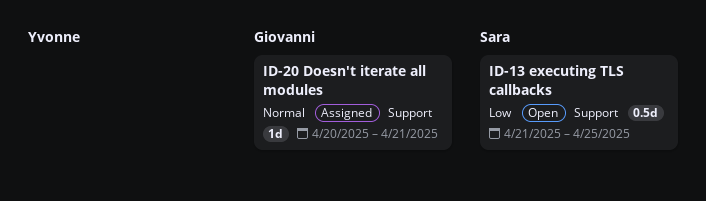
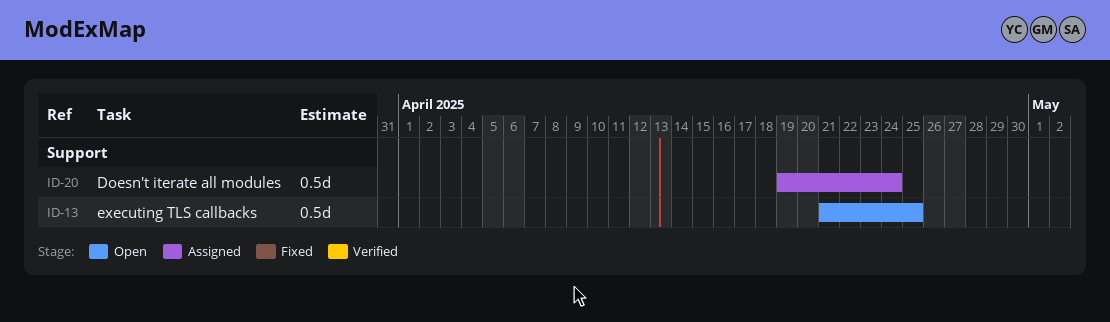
ID-20, estimate: 1d -> 0.5d
ID-20, start: Apr 20 -> Apr 19
ID-20, due: Apr 21 -> Apr 24

